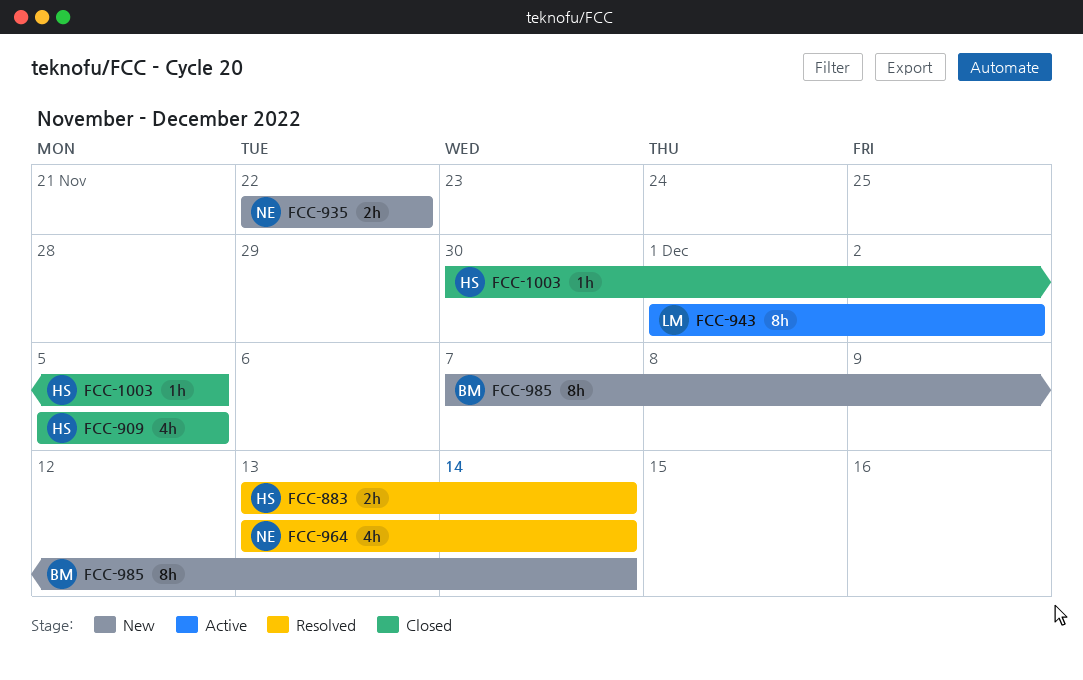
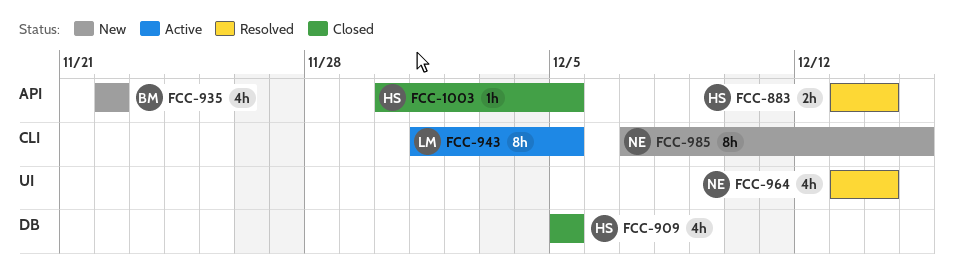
FCC-935, owner: NE -> BM
FCC-935, estimate: 2h -> 4h
FCC-943, due: Dec 2 -> Dec 5
FCC-985, owner: BM -> NE
FCC-985, due: Dec 14 -> Dec 15

